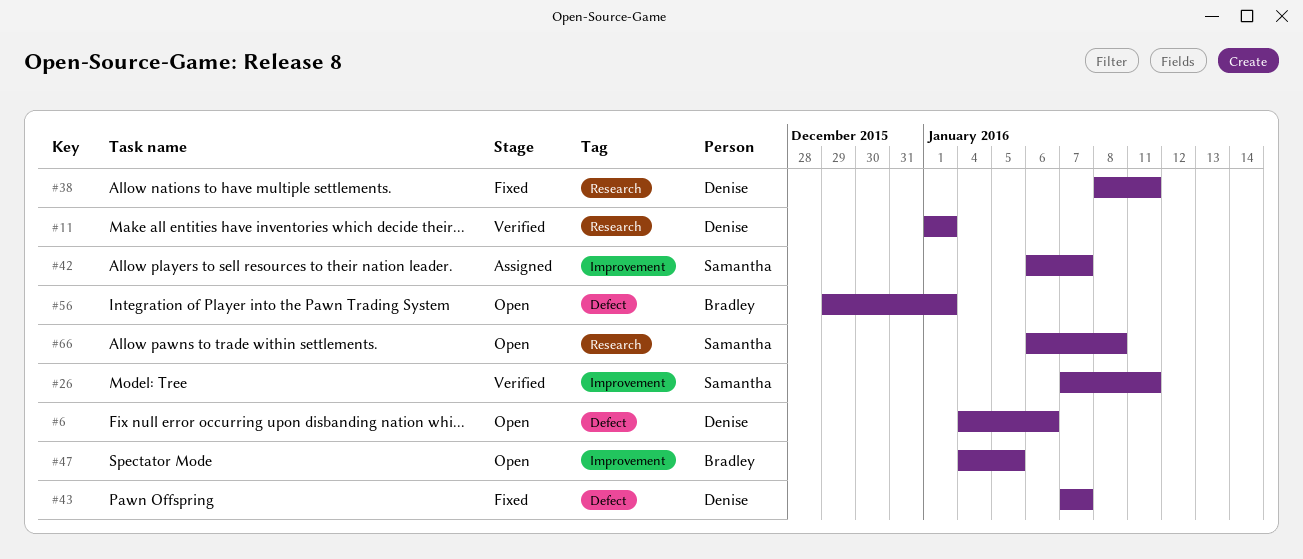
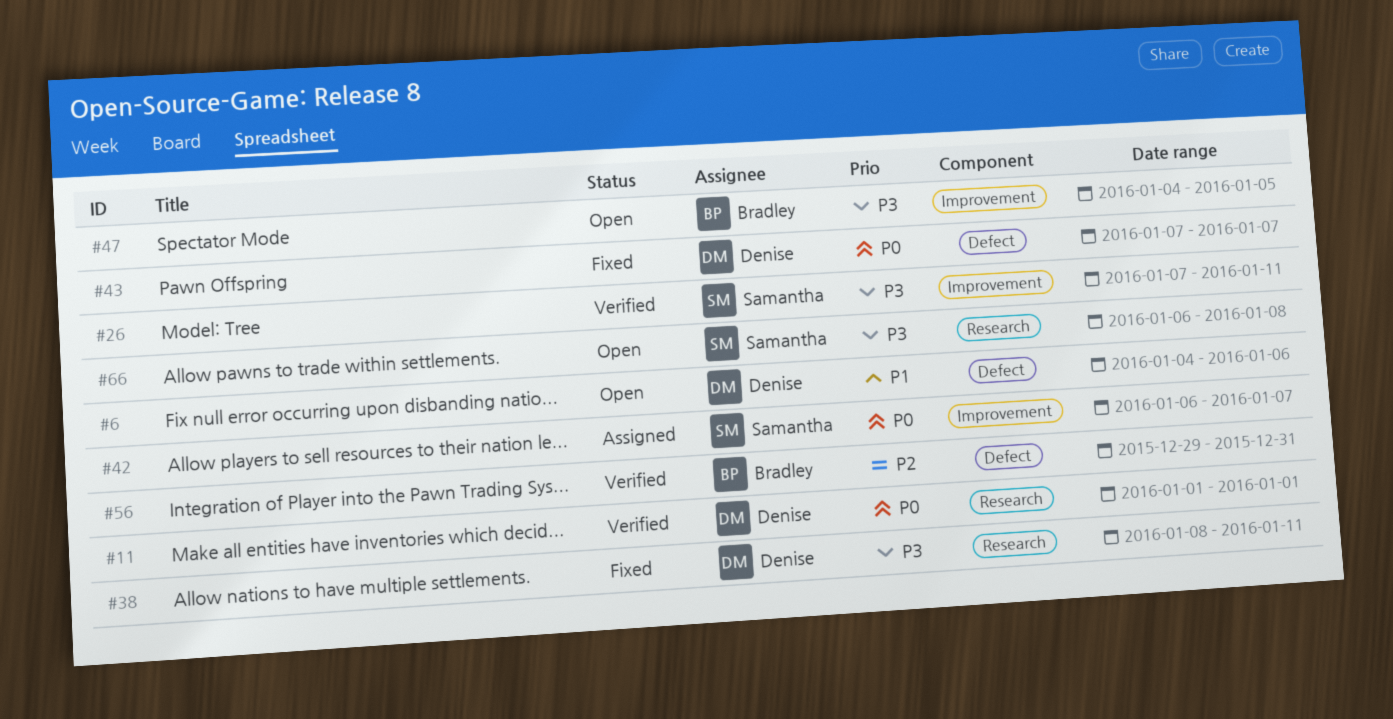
#56, status: Open -> Verified
#56, due: Jan 1 -> Dec 31

